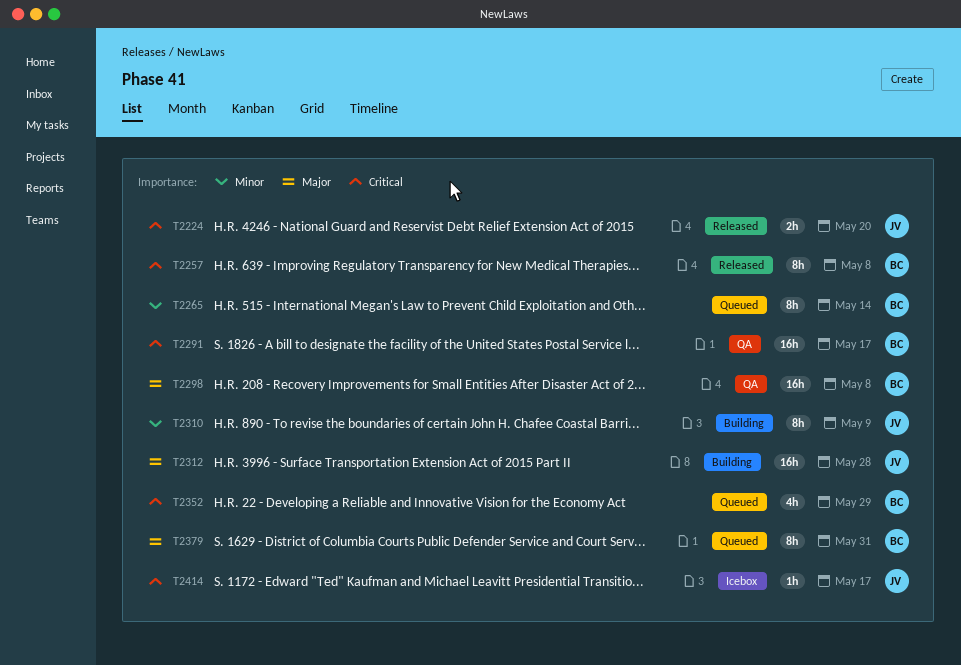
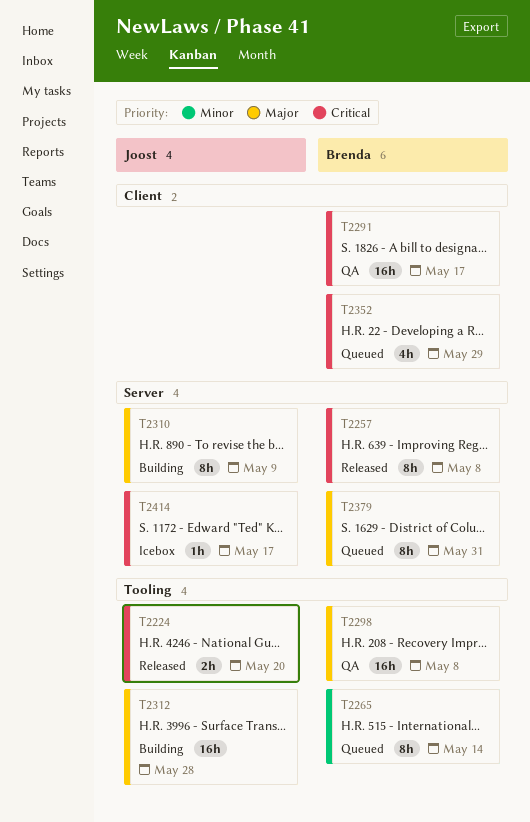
T2310, priority: Minor -> Major

